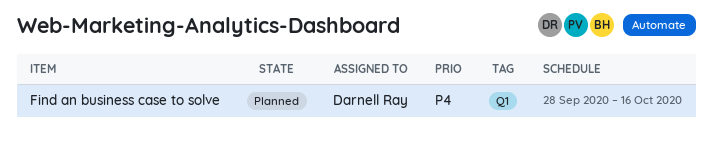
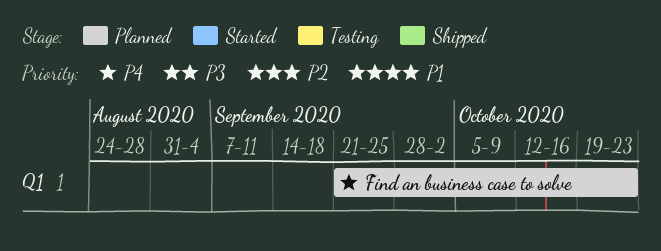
Find an business case to solve, start: Sep 28 -> Sep 21
Find an business case to solve, due: Oct 16 -> Oct 23

